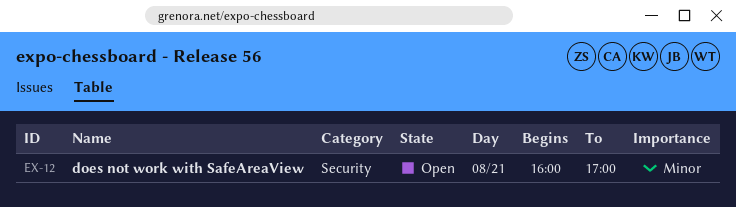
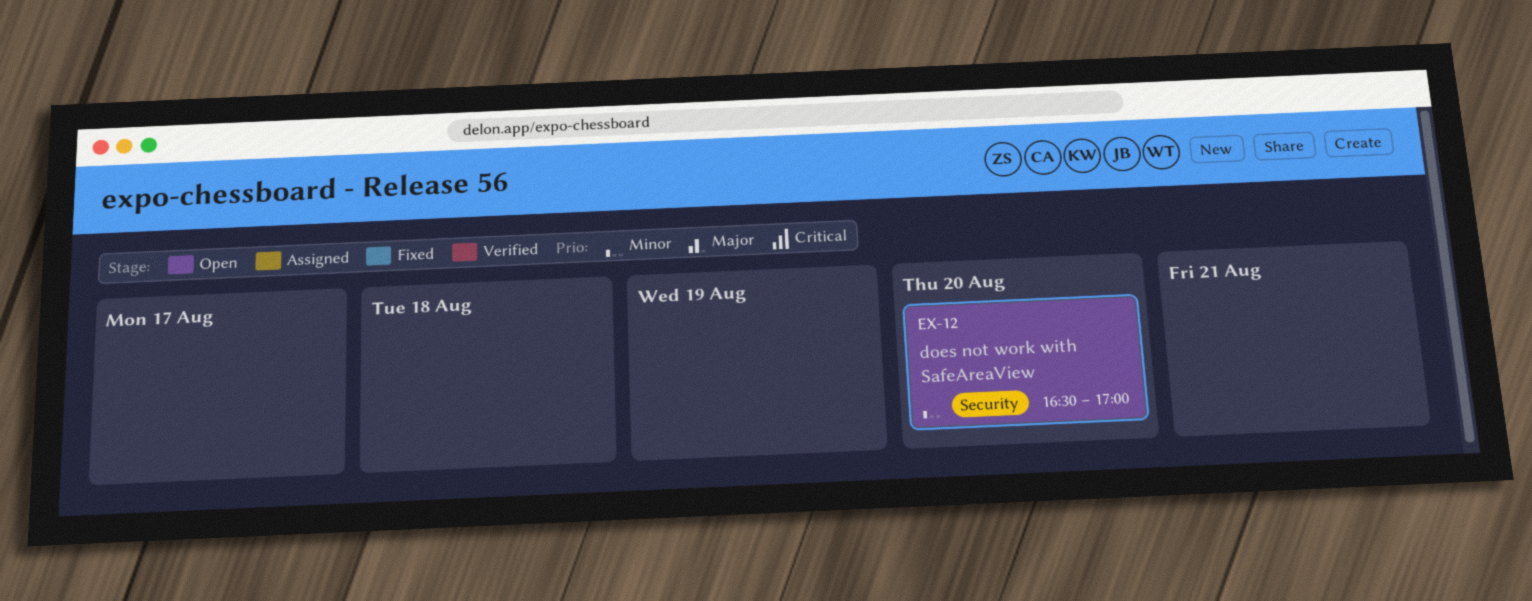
EX-12, day: Aug 21 -> Aug 20
EX-12, begins: 16:00 -> 16:30

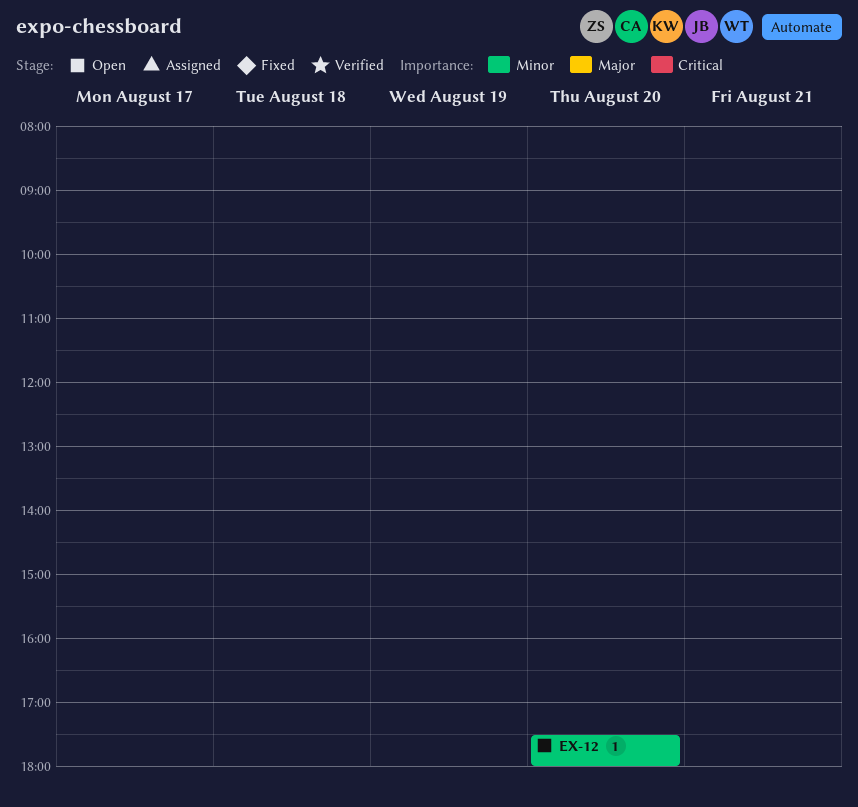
EX-12, begins: 16:30 -> 17:30
EX-12, ends: 17:00 -> 18:00

